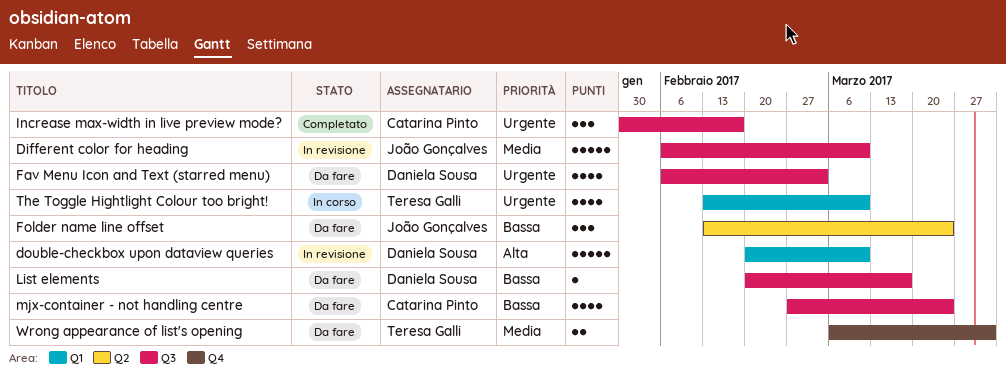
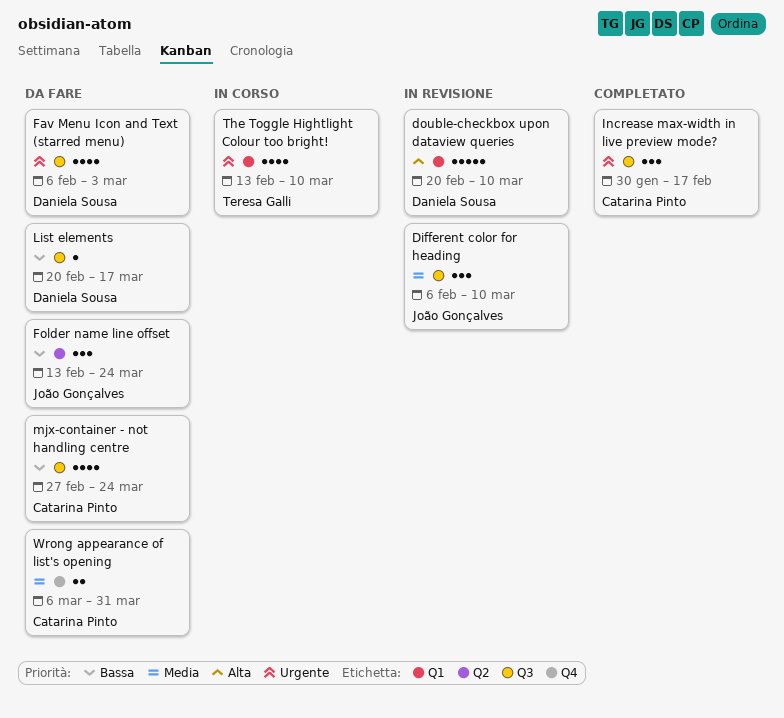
Different color for heading, estimate: 5 -> 3
Wrong appearance of list's opening, owner: Teresa Galli -> Catarina Pinto

